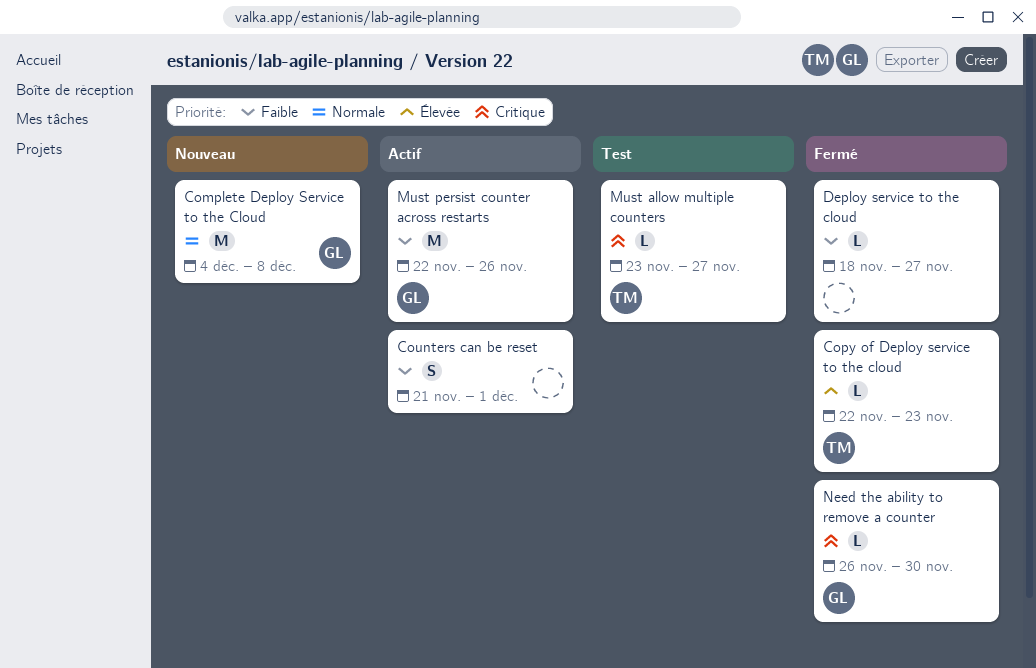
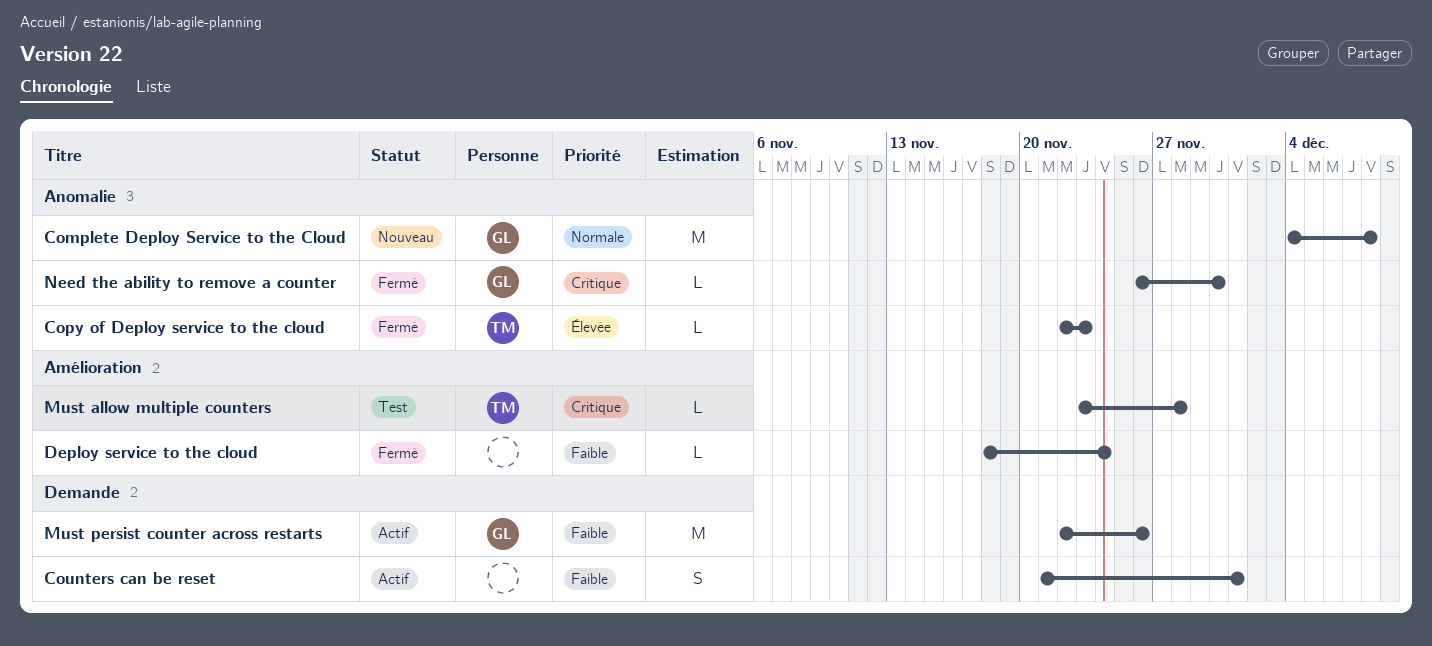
Deploy service to the cloud, due: Nov 27 -> Nov 24
Must allow multiple counters, due: Nov 27 -> Nov 28

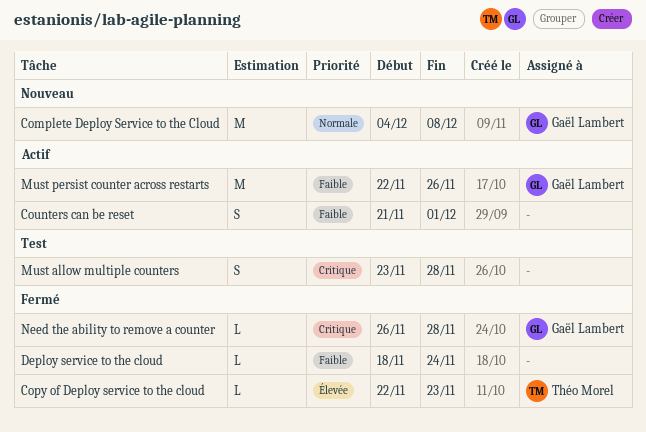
Must allow multiple counters, owner: Théo Morel -> none
Must allow multiple counters, estimate: L -> S
Need the ability to remove a counter, due: Nov 30 -> Nov 28

